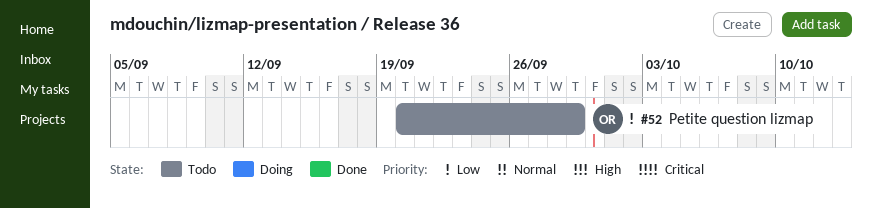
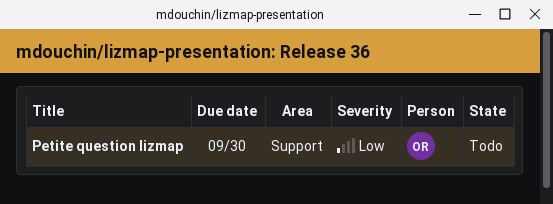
Petite question lizmap, due: Sep 29 -> Sep 30

